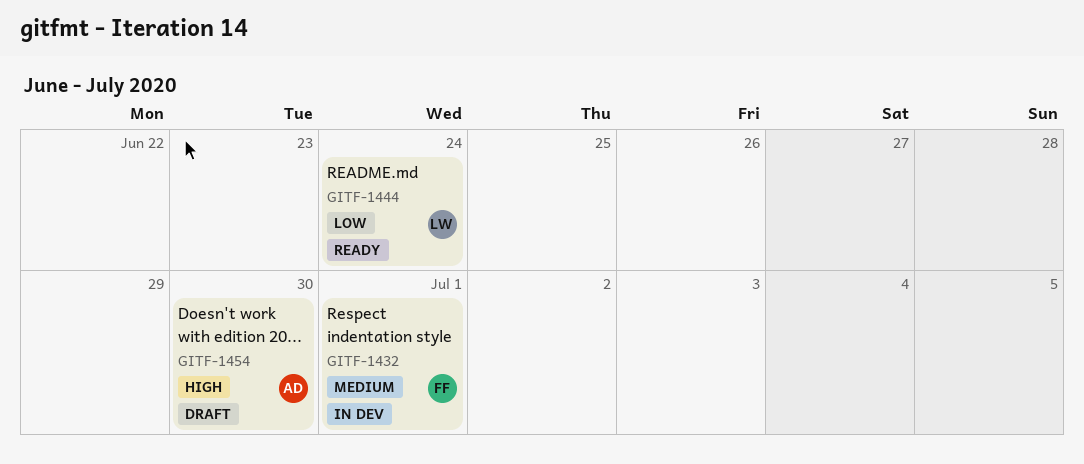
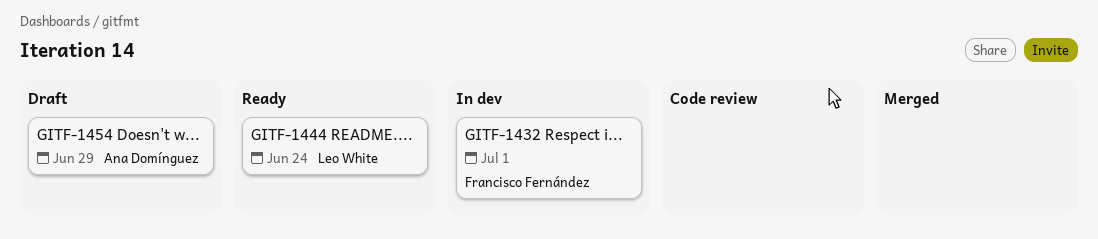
GITF-1454, due: Jun 30 -> Jun 29

